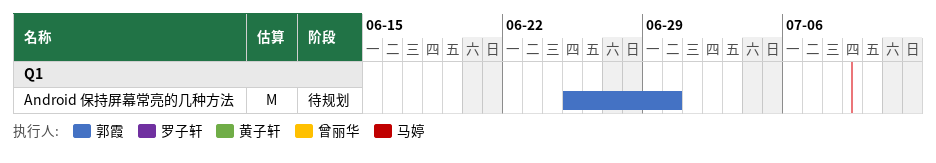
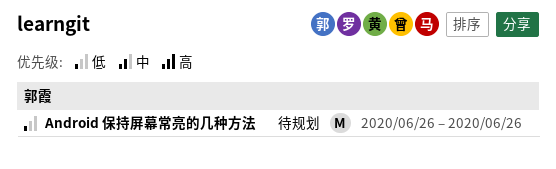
Android 保持屏幕常亮的几种方法, start: Jun 25 -> Jun 26
Android 保持屏幕常亮的几种方法, due: Jun 30 -> Jun 26

